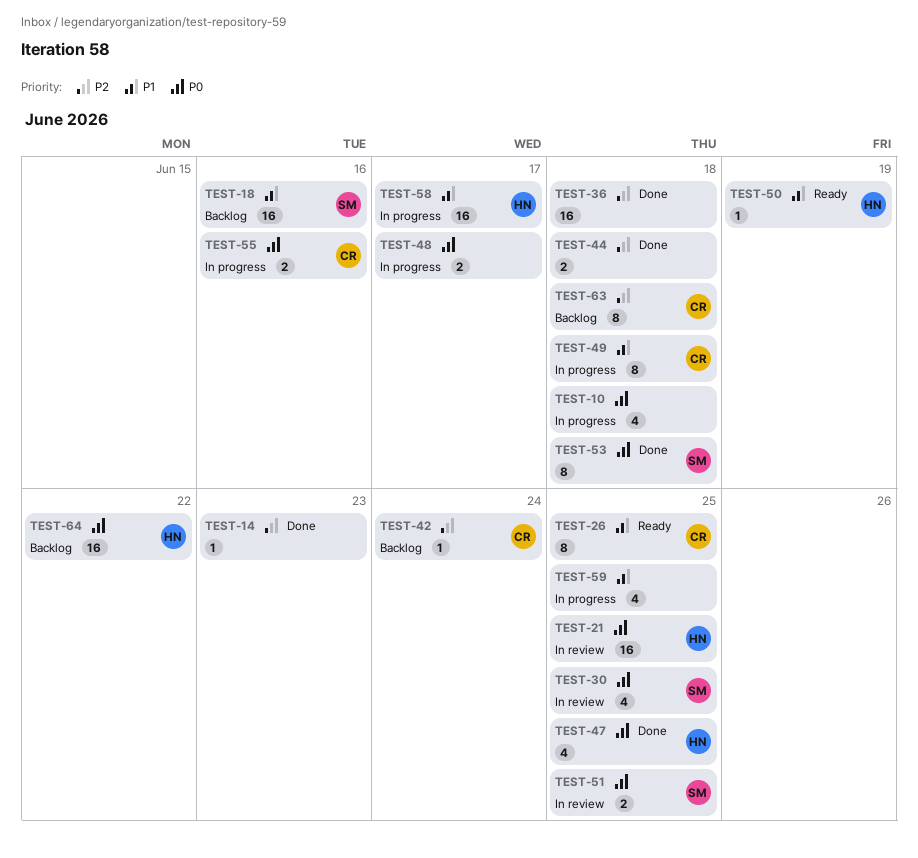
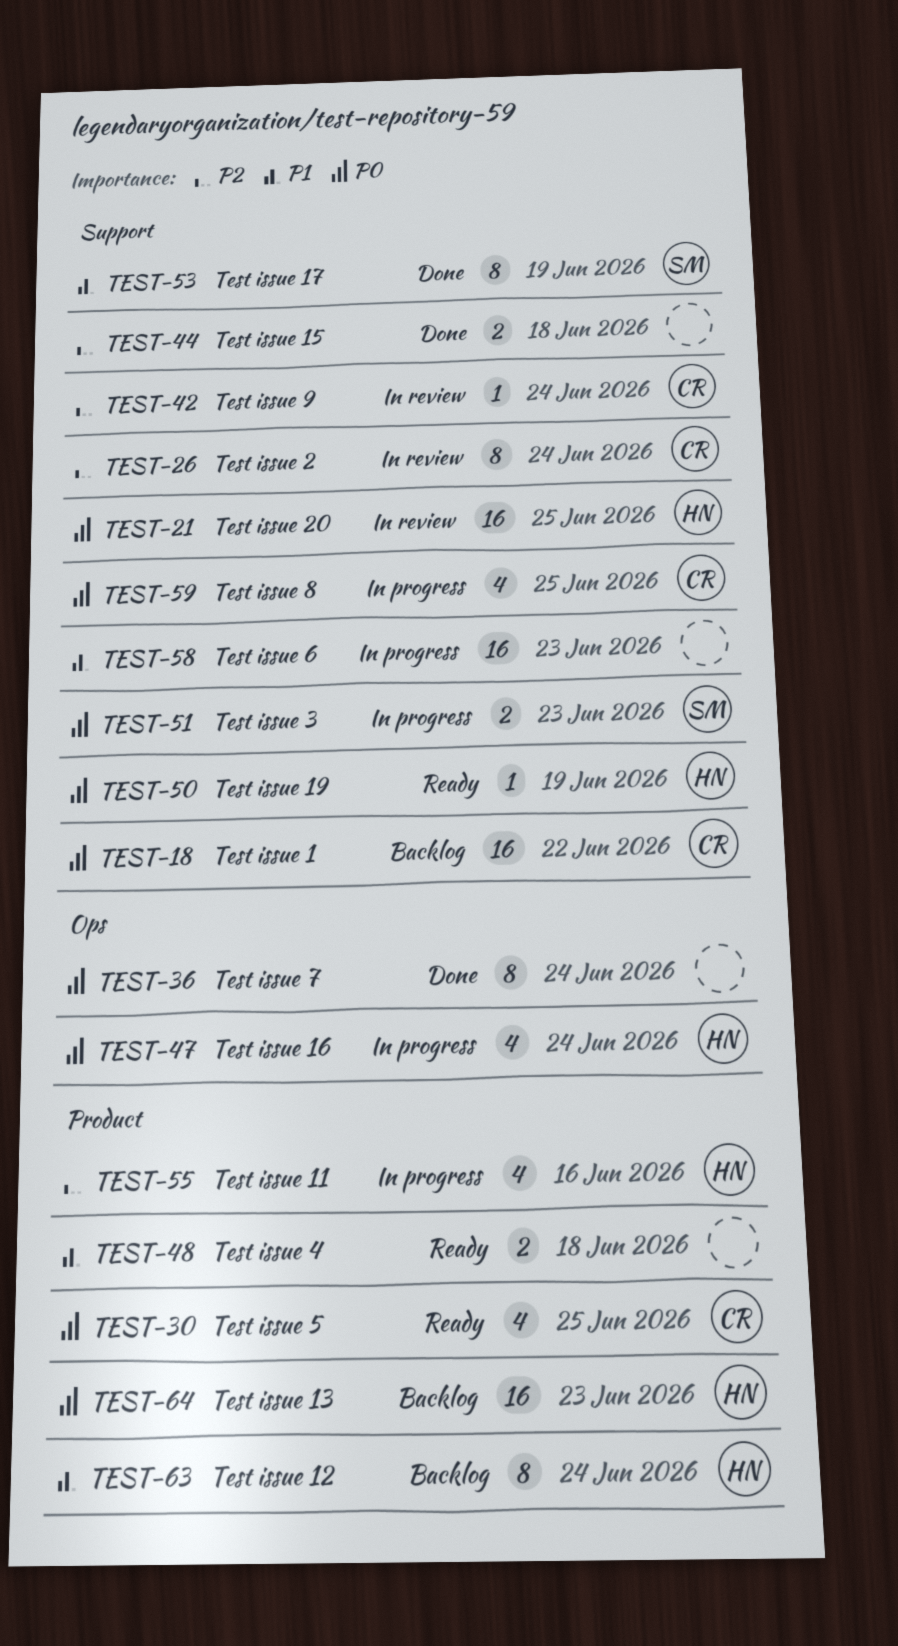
TEST-10: present -> none
TEST-14: present -> none
TEST-18, owner: SM -> CR
TEST-18, priority: P1 -> P0
TEST-18, due: Jun 16 -> Jun 22
TEST-26, status: Ready -> In review
TEST-26, priority: P1 -> P2
TEST-26, due: Jun 25 -> Jun 24
TEST-30, status: In review -> Ready
TEST-30, owner: SM -> CR
TEST-36, priority: P2 -> P0
TEST-36, estimate: 16 -> 8
TEST-36, due: Jun 18 -> Jun 24
TEST-42, status: Backlog -> In review
TEST-47, status: Done -> In progress
TEST-47, due: Jun 25 -> Jun 24
TEST-48, status: In progress -> Ready
TEST-48, priority: P0 -> P1
TEST-48, due: Jun 17 -> Jun 18
TEST-49: present -> none
TEST-50, priority: P1 -> P0
TEST-51, status: In review -> In progress
TEST-51, due: Jun 25 -> Jun 23
TEST-53, priority: P0 -> P1
TEST-53, due: Jun 18 -> Jun 19
TEST-55, owner: CR -> HN
TEST-55, priority: P0 -> P2
TEST-55, estimate: 2 -> 4
TEST-58, owner: HN -> none
TEST-58, due: Jun 17 -> Jun 23
TEST-59, owner: none -> CR
TEST-59, priority: P1 -> P0
TEST-63, owner: CR -> HN
TEST-63, priority: P2 -> P1
TEST-63, due: Jun 18 -> Jun 24
TEST-64, due: Jun 22 -> Jun 23

